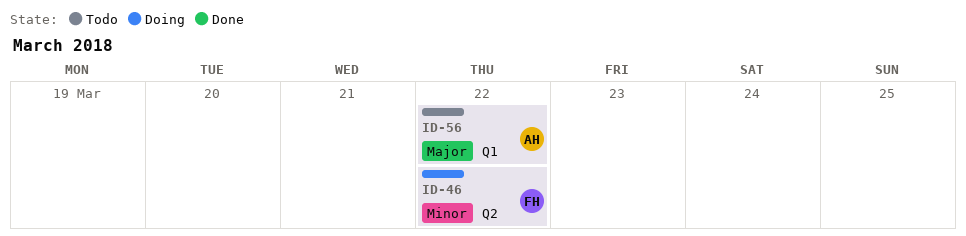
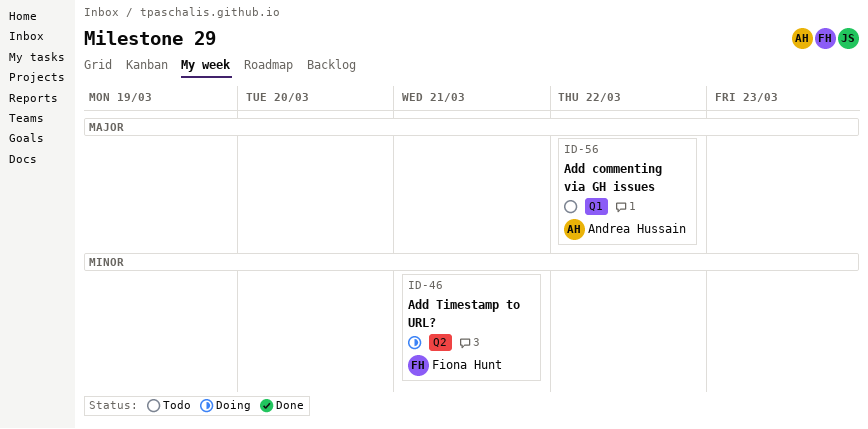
ID-46, due: Mar 22 -> Mar 21

